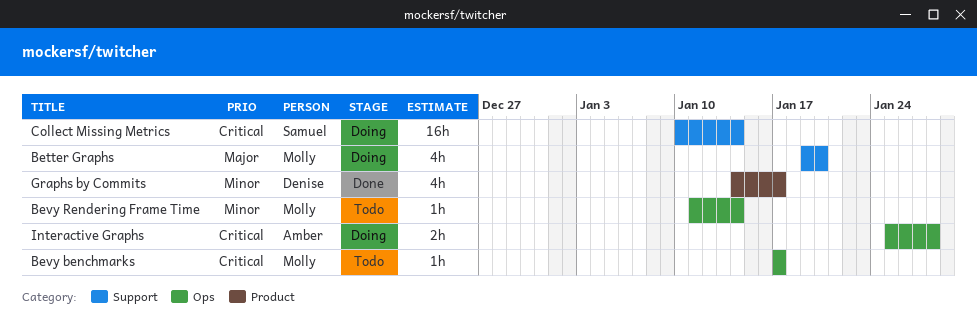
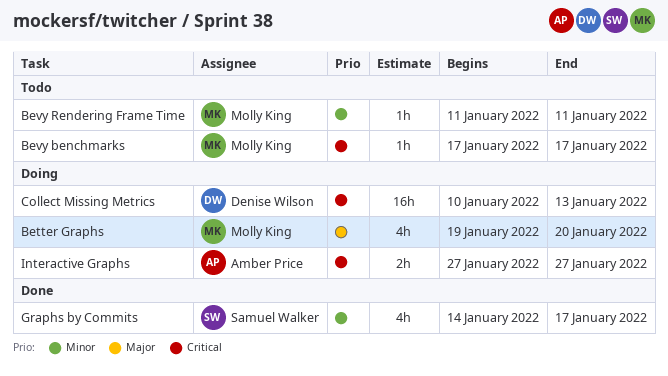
Bevy Rendering Frame Time, due: Jan 14 -> Jan 11
Collect Missing Metrics, owner: Samuel Walker -> Denise Wilson
Collect Missing Metrics, due: Jan 14 -> Jan 13
Graphs by Commits, owner: Denise Wilson -> Samuel Walker
Interactive Graphs, start: Jan 25 -> Jan 27
Interactive Graphs, due: Jan 28 -> Jan 27

